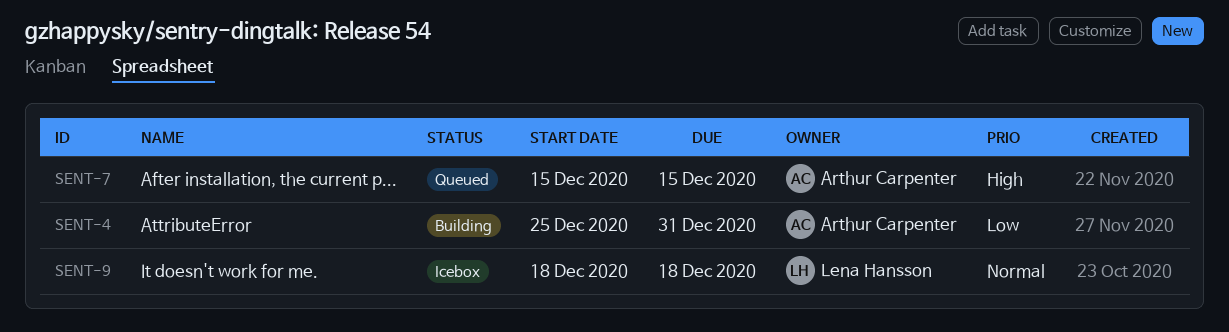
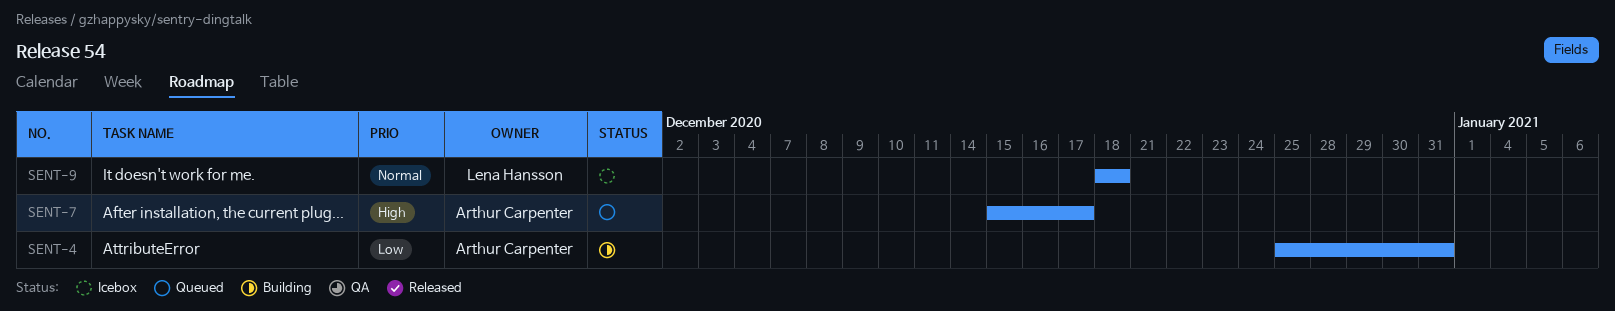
SENT-7, due: Dec 15 -> Dec 17

